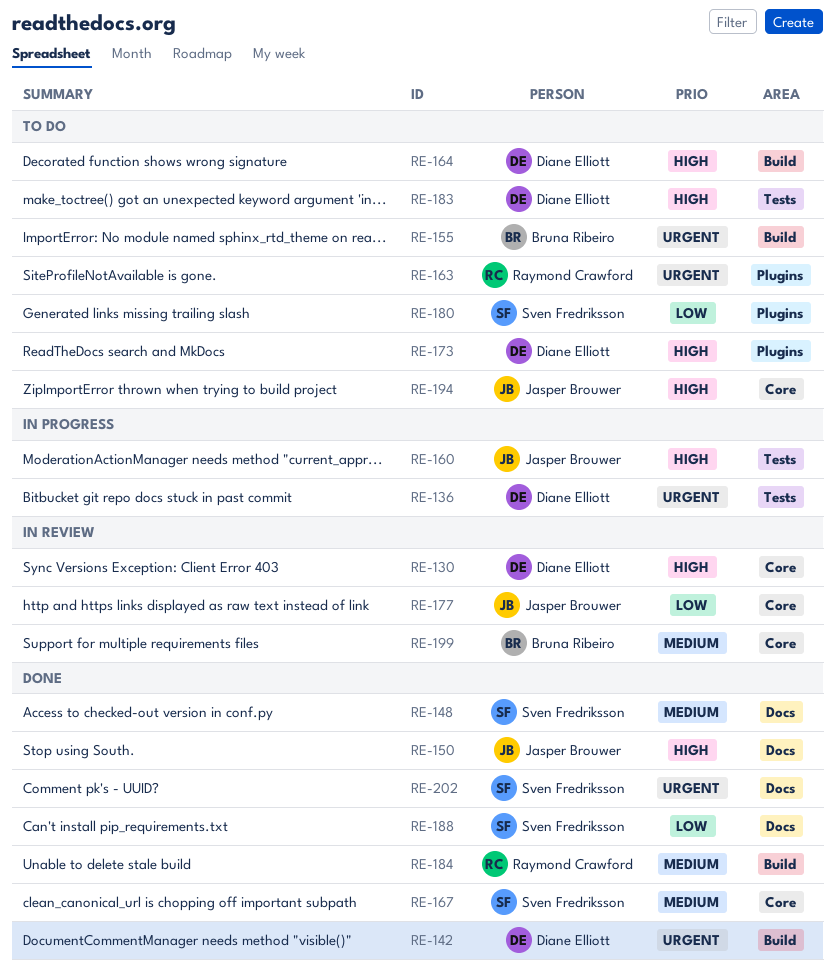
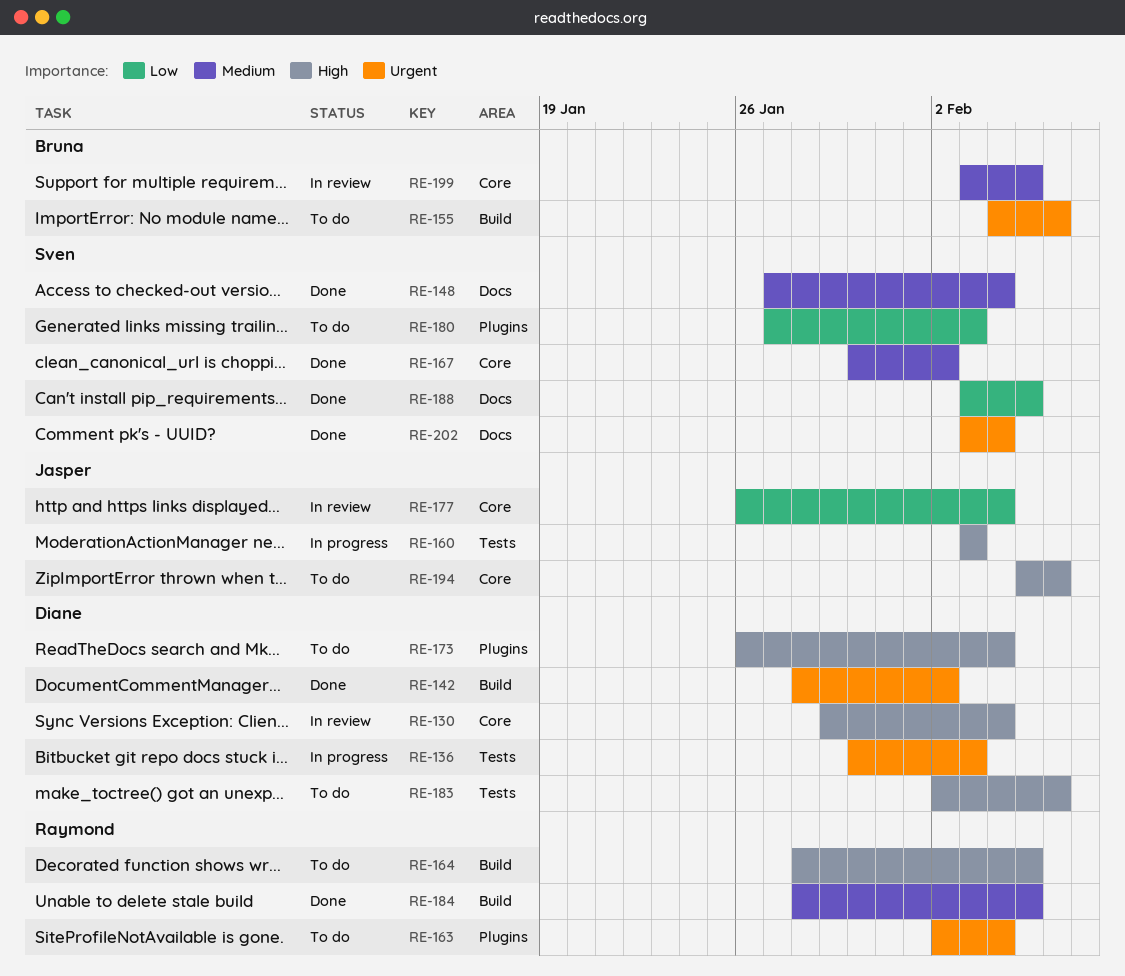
RE-150: present -> none
RE-164, owner: Diane Elliott -> Raymond Crawford

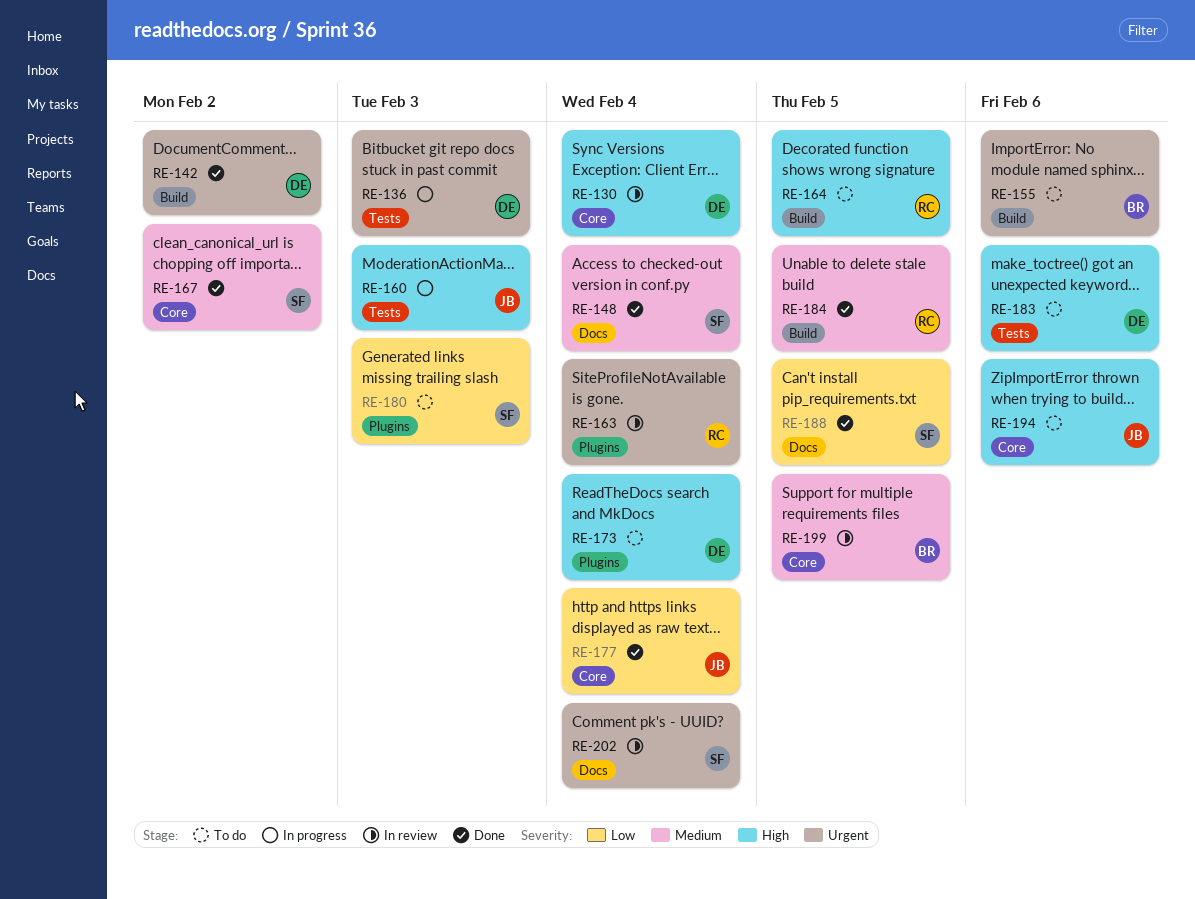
RE-163, status: To do -> In review
RE-177, status: In review -> Done
RE-202, status: Done -> In review

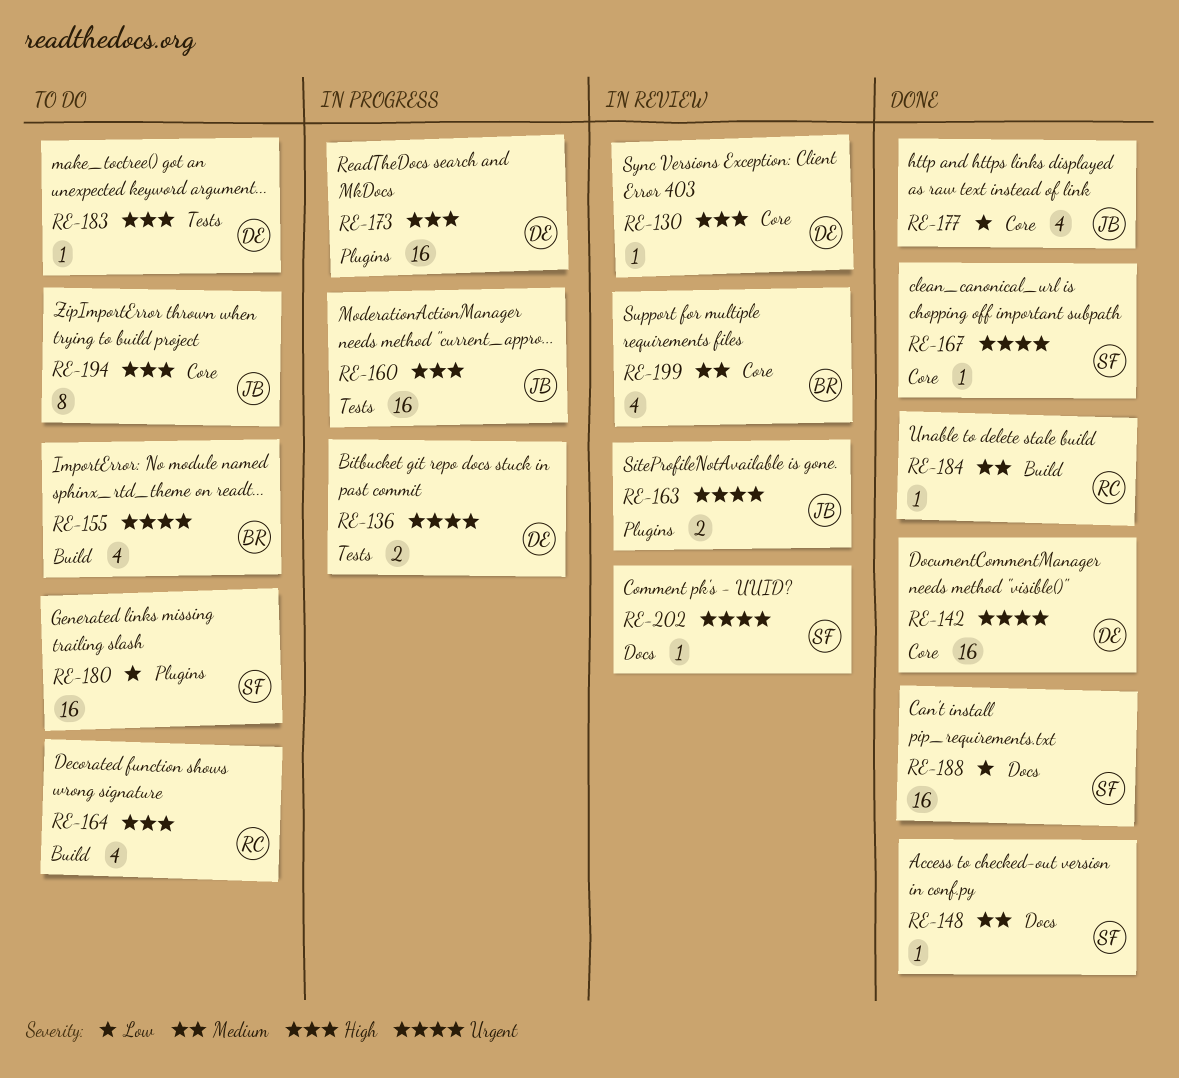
RE-142, label: Build -> Core
RE-163, owner: RC -> JB
RE-167, priority: Medium -> Urgent
RE-173, status: To do -> In progress

